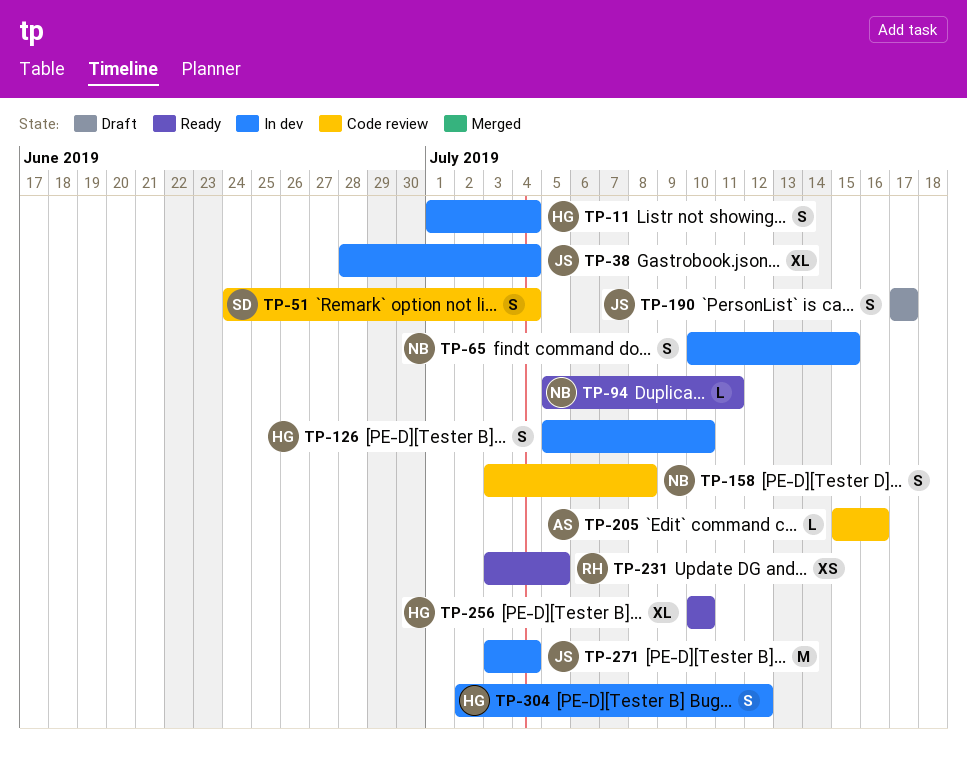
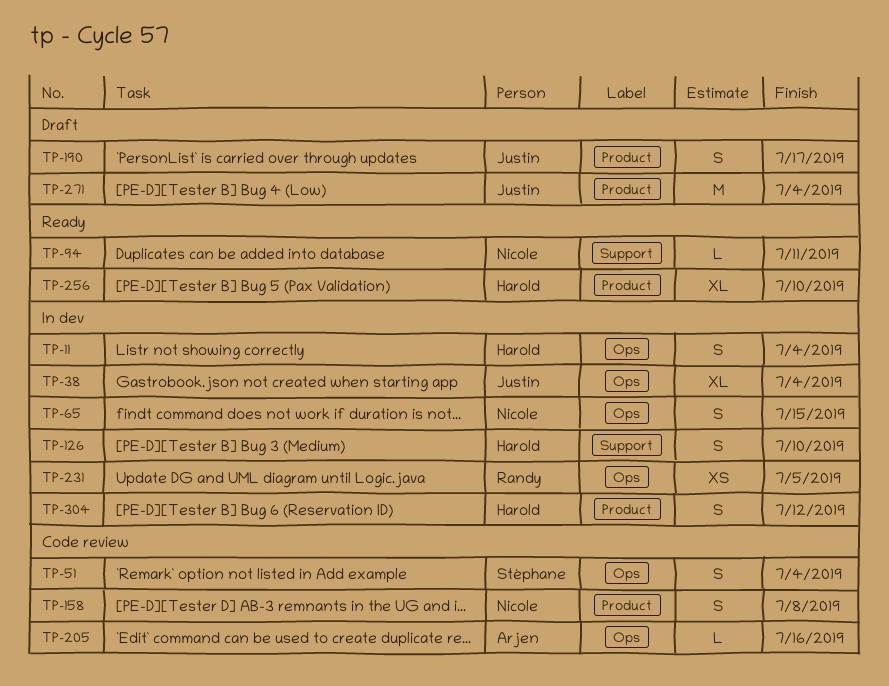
TP-231, status: Ready -> In dev
TP-271, status: In dev -> Draft

